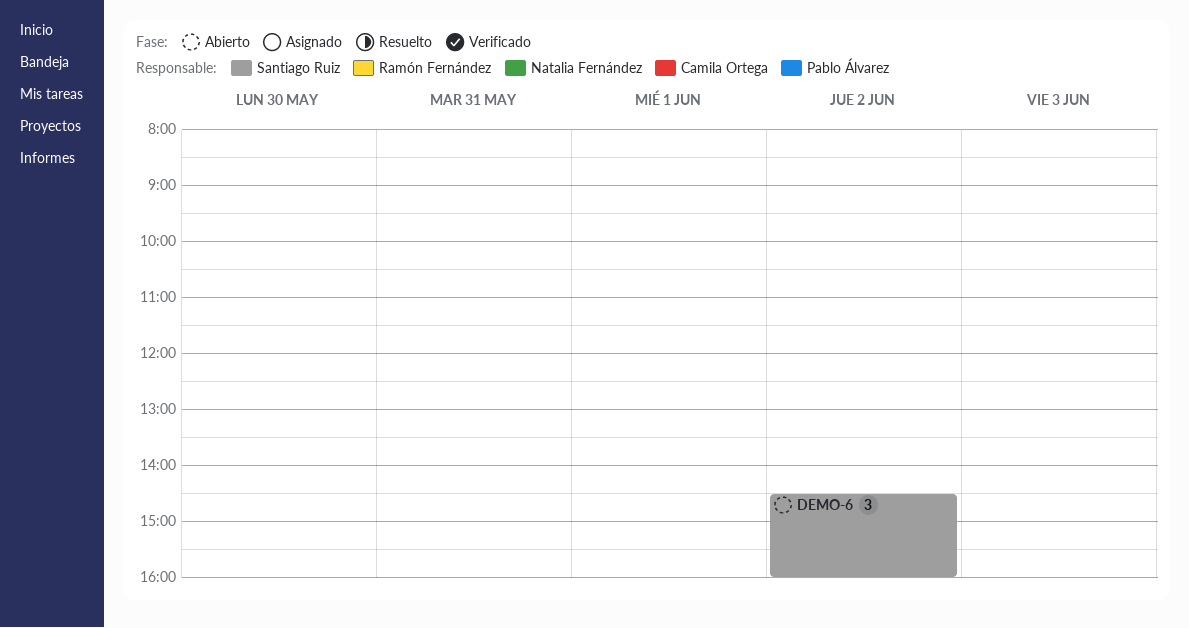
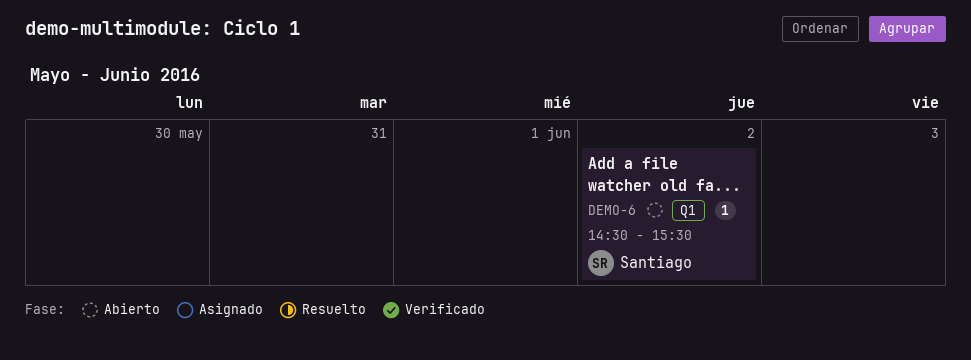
DEMO-6, estimate: 3 -> 1
DEMO-6, ends: 16:00 -> 15:30

